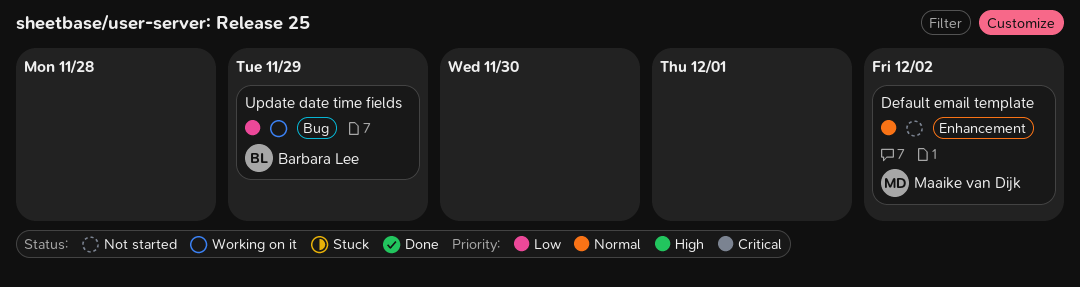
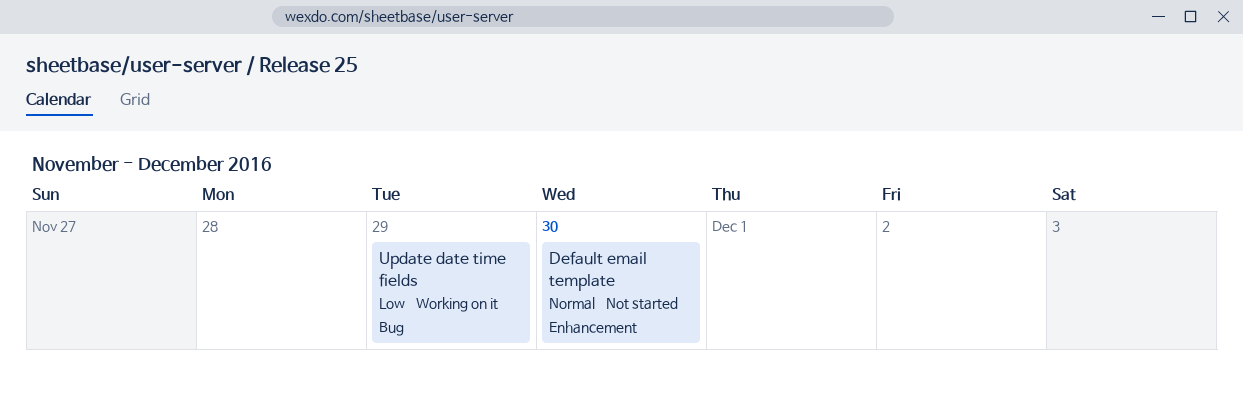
Default email template, due: Dec 2 -> Nov 30

